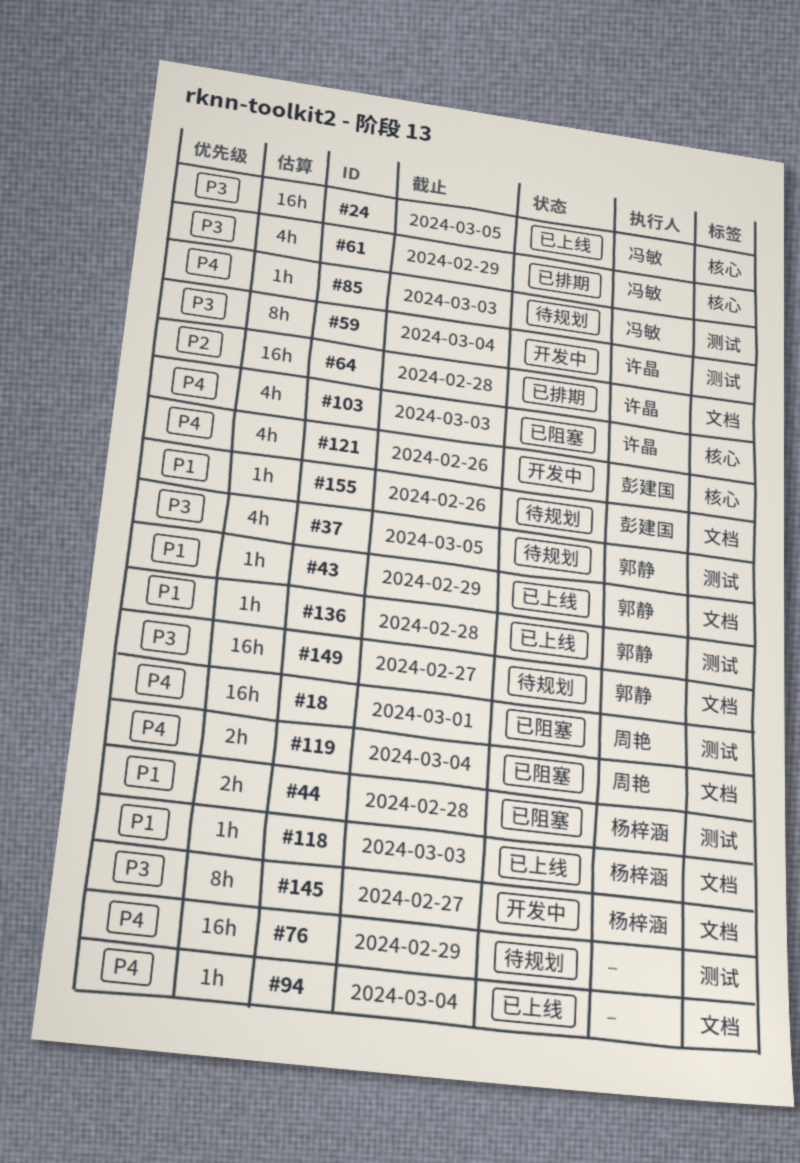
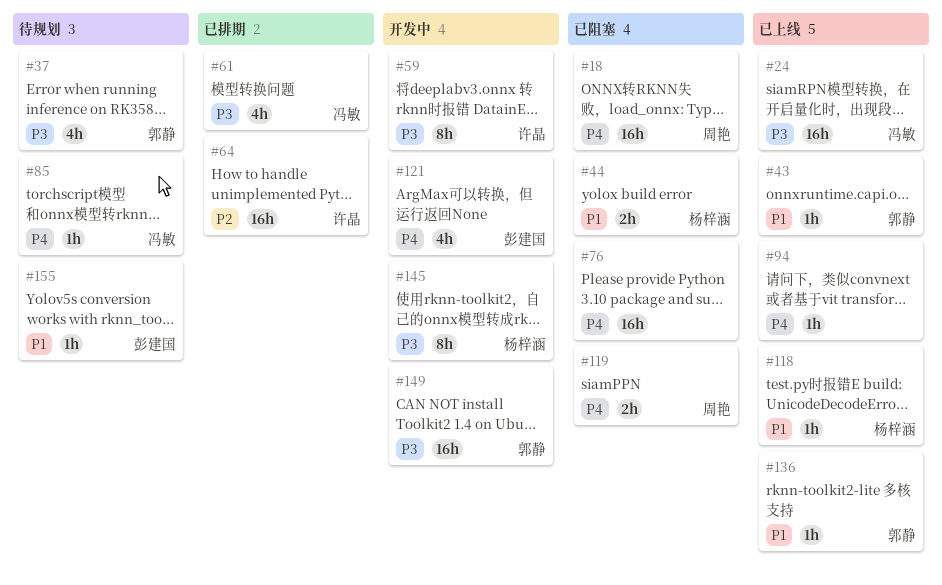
#76, status: 待规划 -> 已阻塞
#103: present -> none
#149, status: 待规划 -> 开发中

